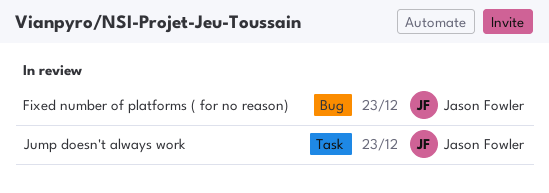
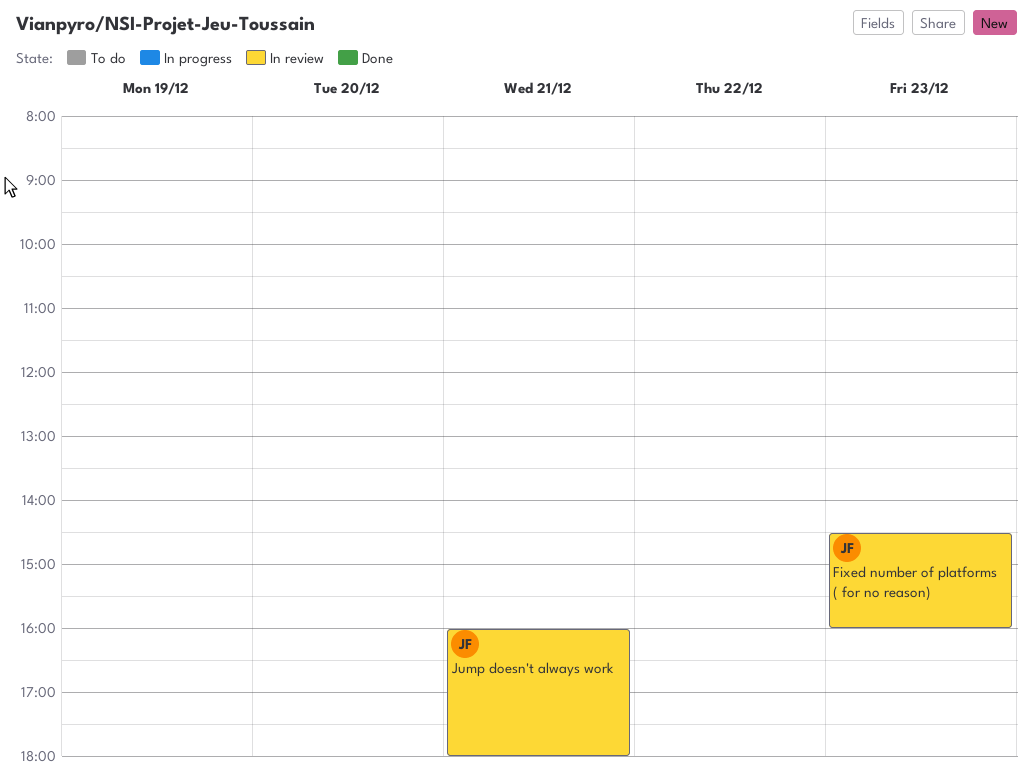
Jump doesn't always work, day: Dec 23 -> Dec 21

